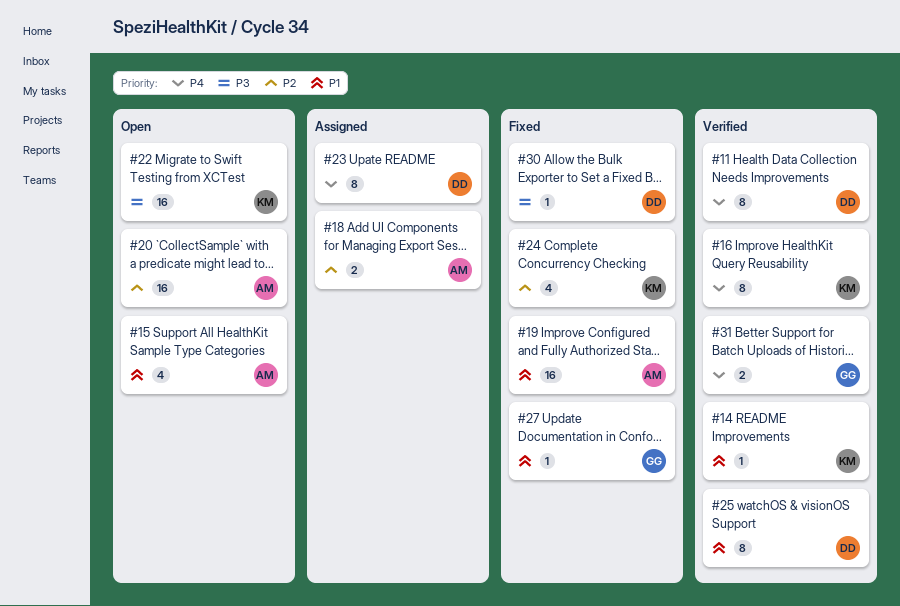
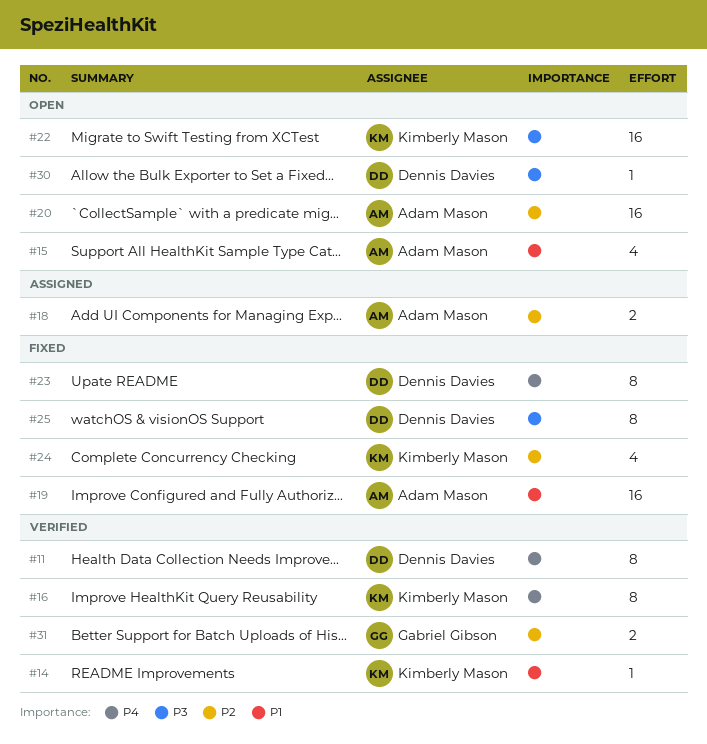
#23, status: Assigned -> Fixed
#25, status: Verified -> Fixed
#25, priority: P1 -> P3
#27: present -> none
#30, status: Fixed -> Open
#31, priority: P4 -> P2

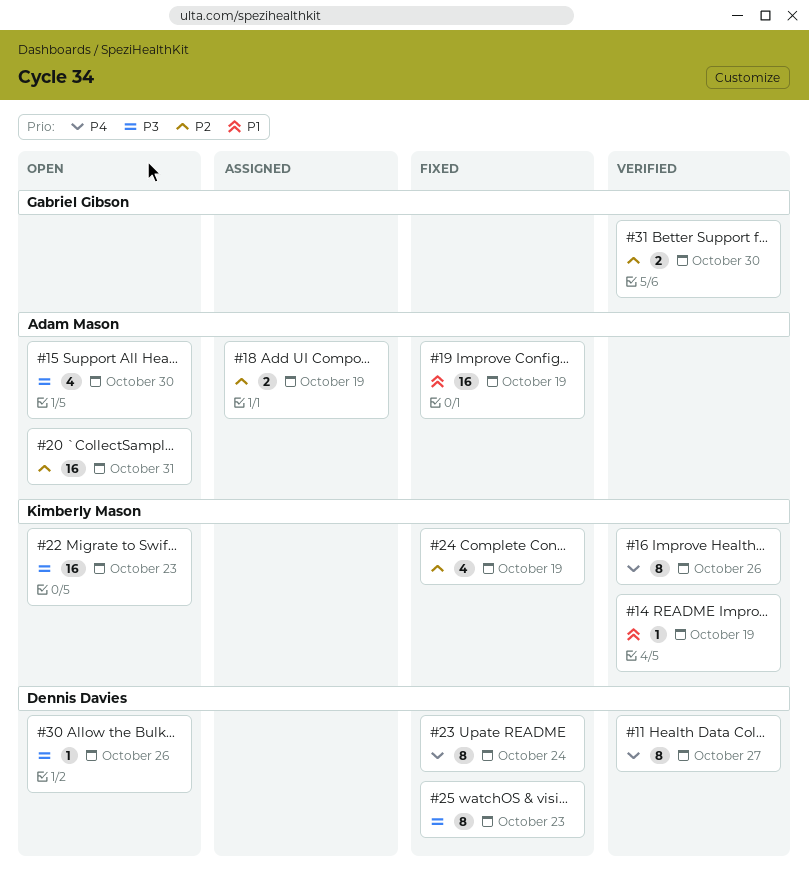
#15, priority: P1 -> P3

